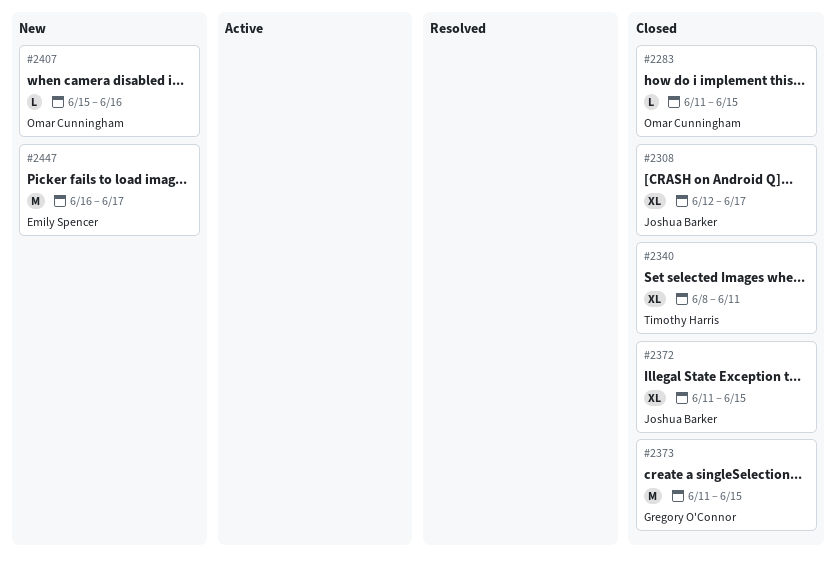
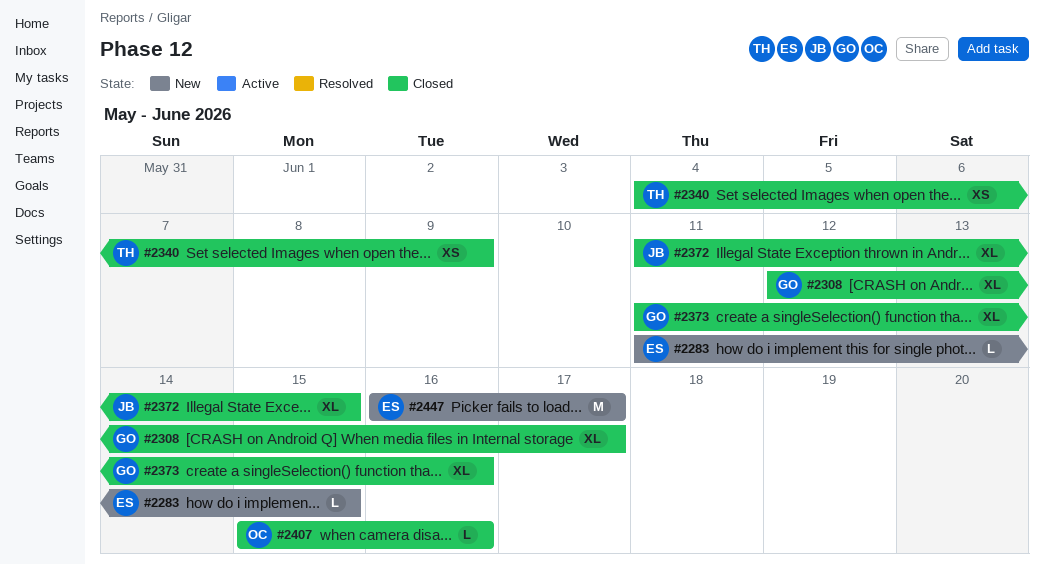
#2283, status: Closed -> New
#2283, owner: Omar Cunningham -> Emily Spencer
#2308, owner: Joshua Barker -> Gregory O'Connor
#2340, estimate: XL -> XS
#2340, start: Jun 8 -> Jun 4
#2340, due: Jun 11 -> Jun 9
#2373, estimate: M -> XL
#2373, due: Jun 15 -> Jun 16
#2407, status: New -> Closed

